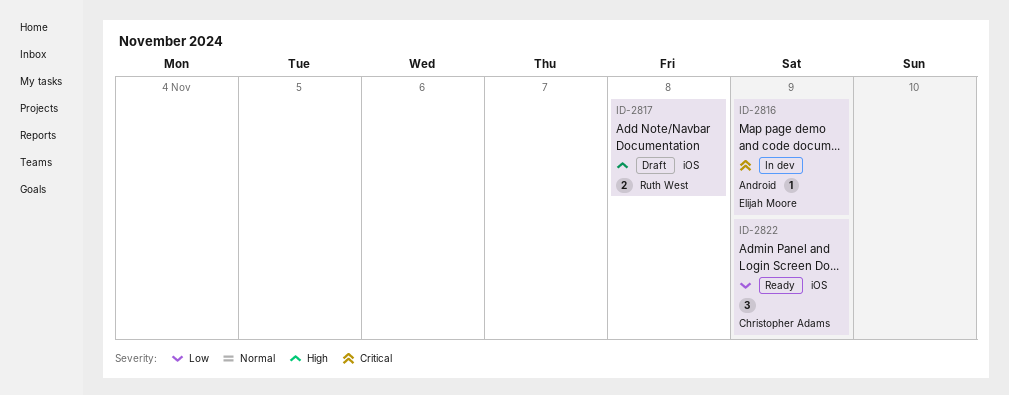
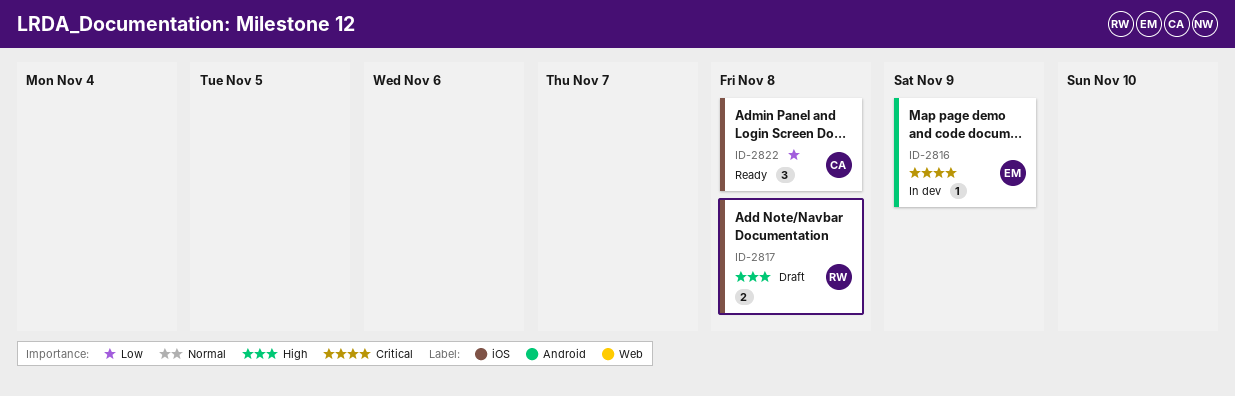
ID-2822, due: Nov 9 -> Nov 8

